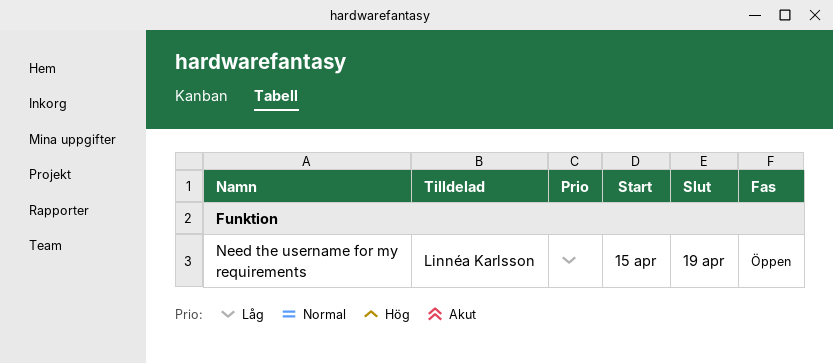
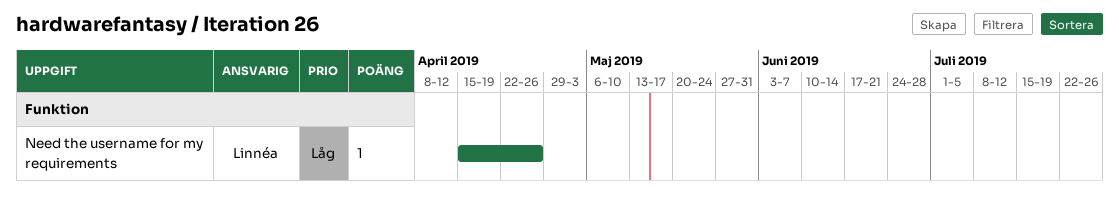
Need the username for my requirements, due: Apr 19 -> Apr 26

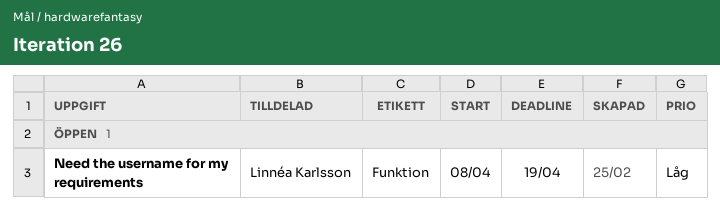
Need the username for my requirements, start: Apr 15 -> Apr 8
Need the username for my requirements, due: Apr 26 -> Apr 19

